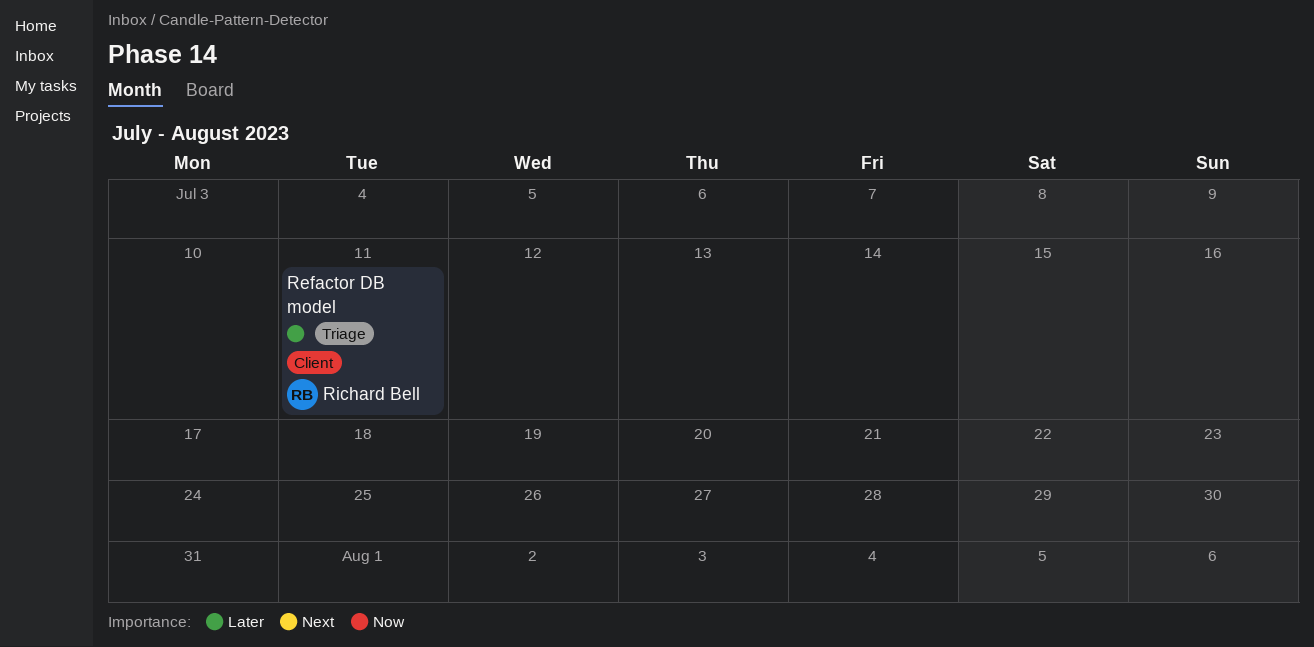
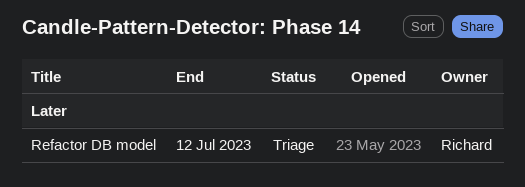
Refactor DB model, due: Jul 11 -> Jul 12

